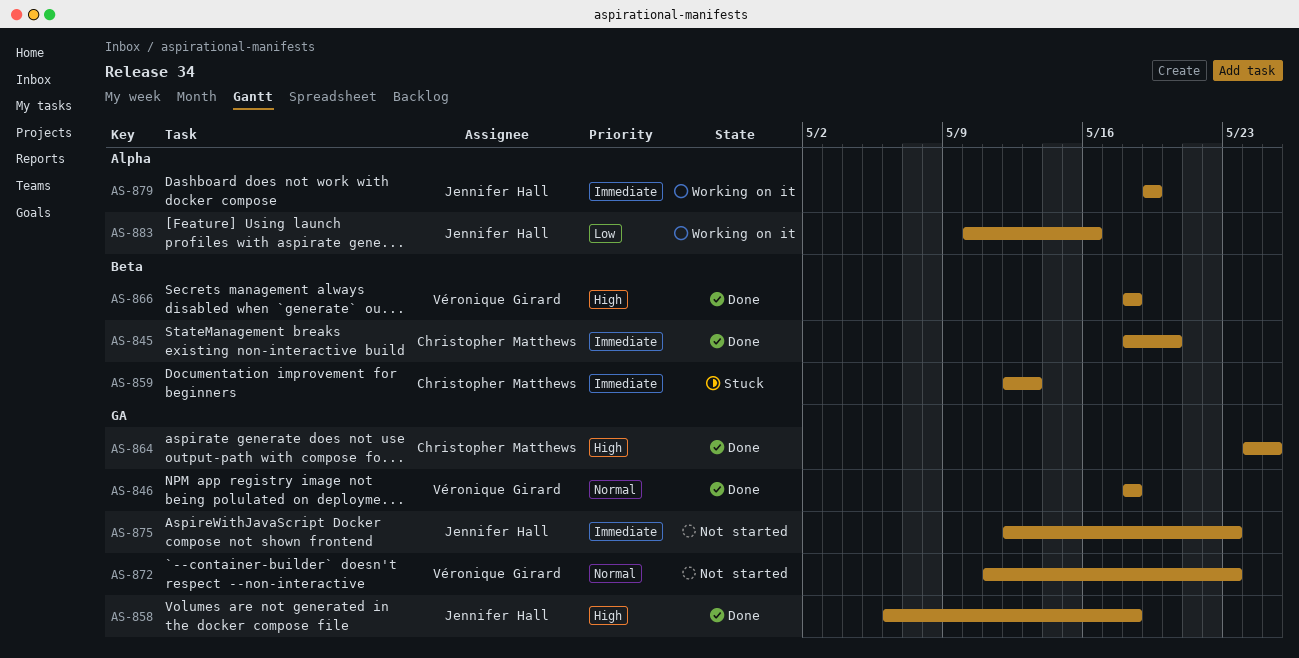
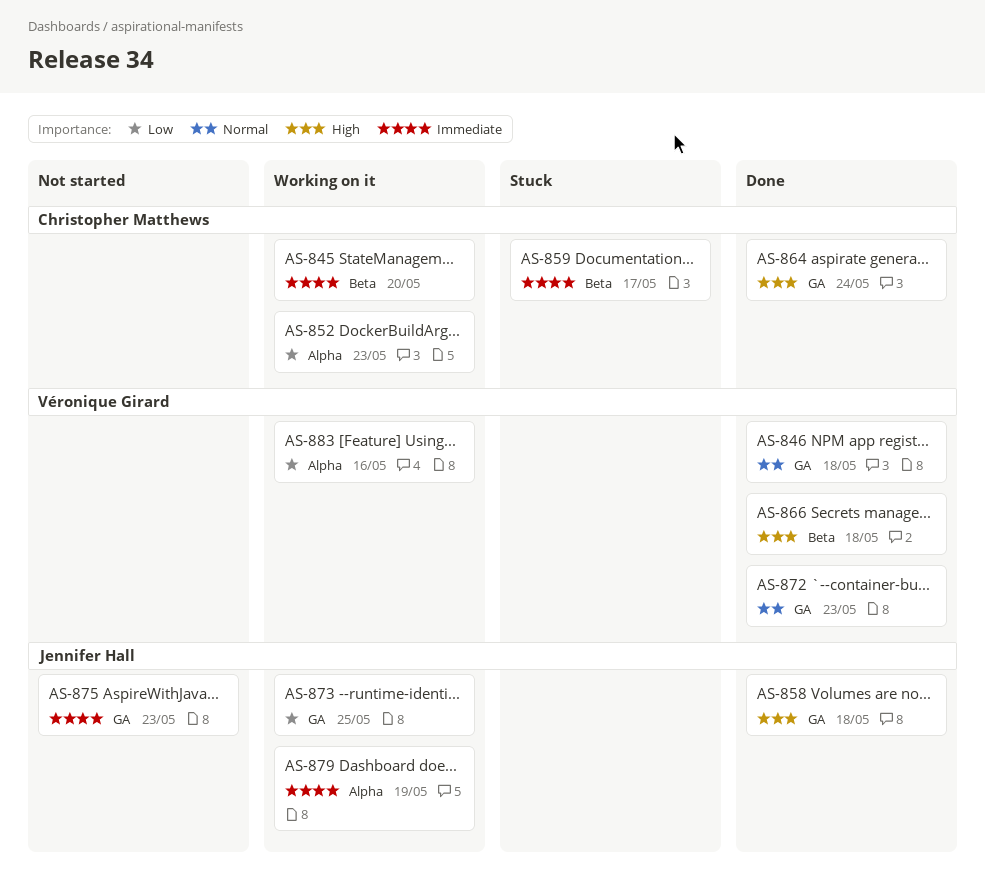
AS-845, status: Done -> Working on it
AS-852: none -> present
AS-859, due: May 13 -> May 17
AS-864, due: May 25 -> May 24
AS-872, status: Not started -> Done
AS-873: none -> present
AS-883, owner: Jennifer Hall -> Véronique Girard

